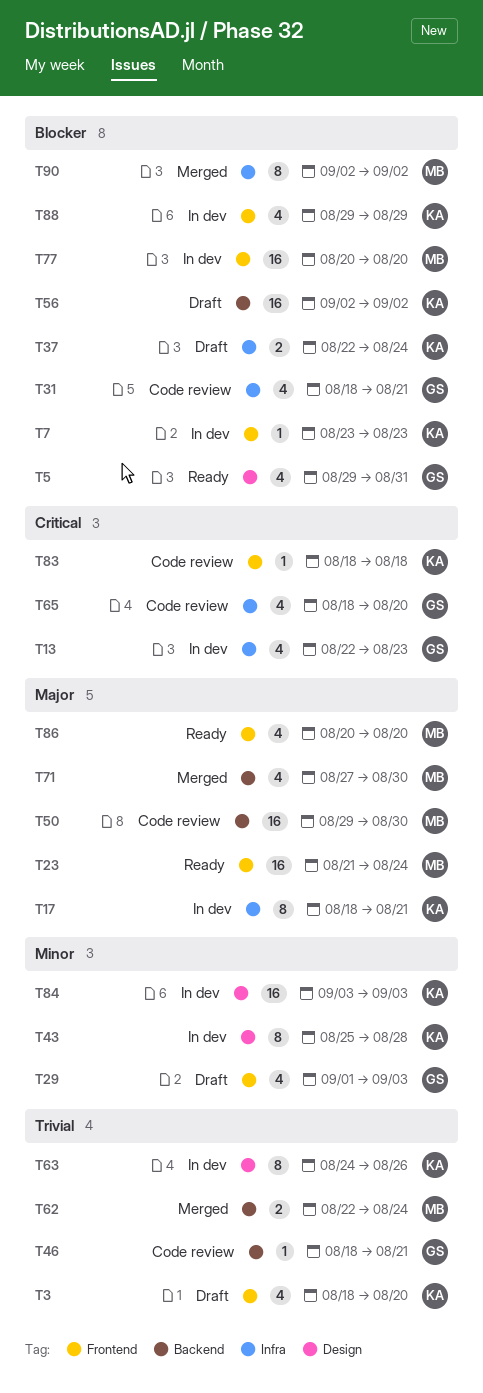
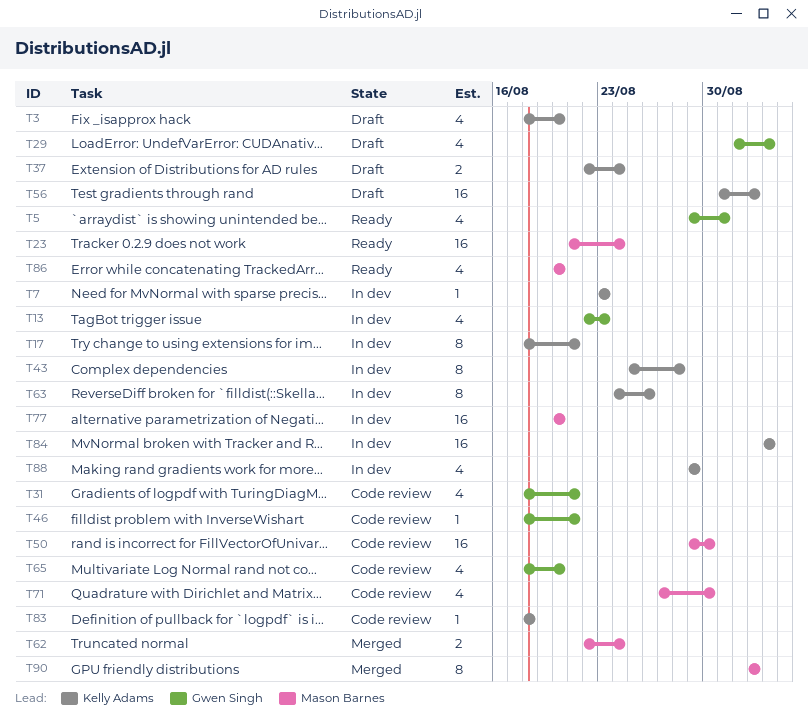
T56, start: Sep 2 -> Aug 31
T71, status: Merged -> Code review

